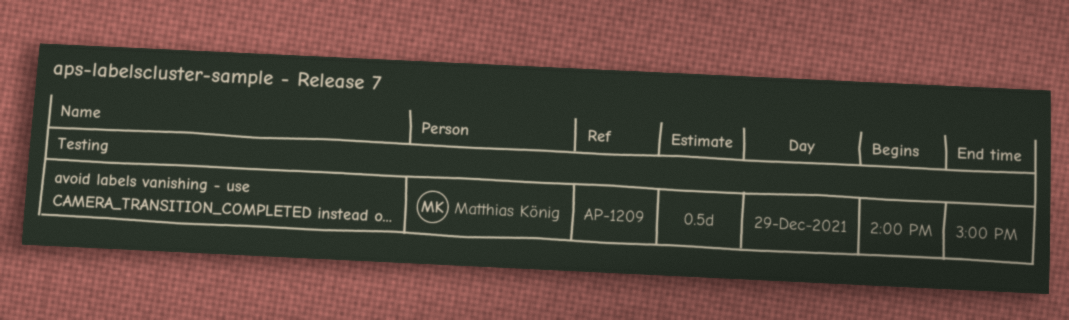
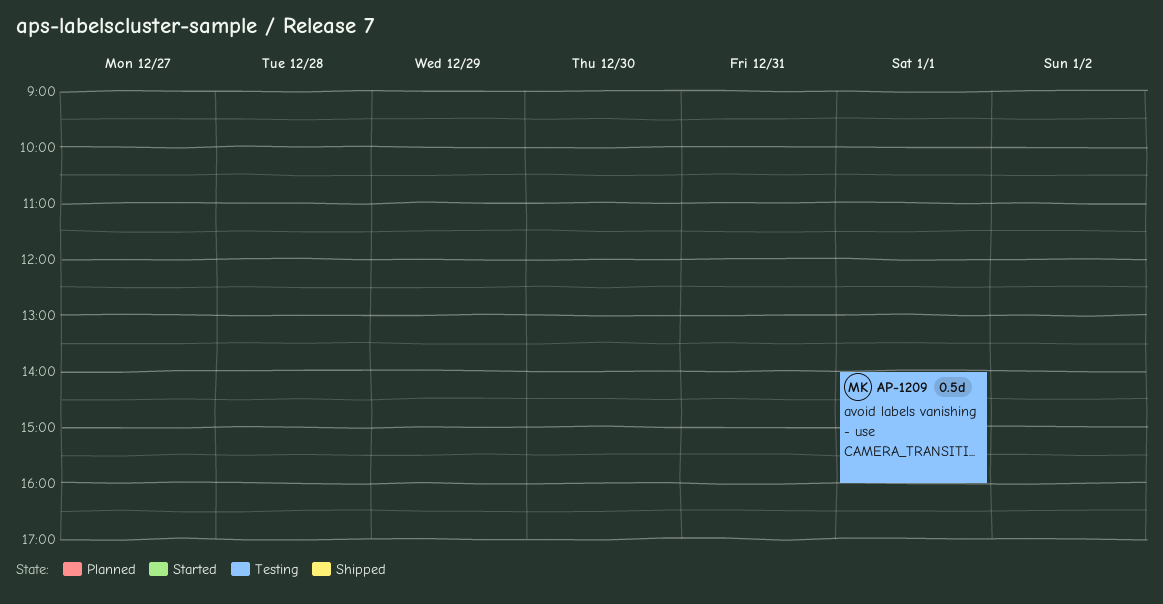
AP-1209, day: Dec 29 -> Jan 1
AP-1209, ends: 15:00 -> 16:00

